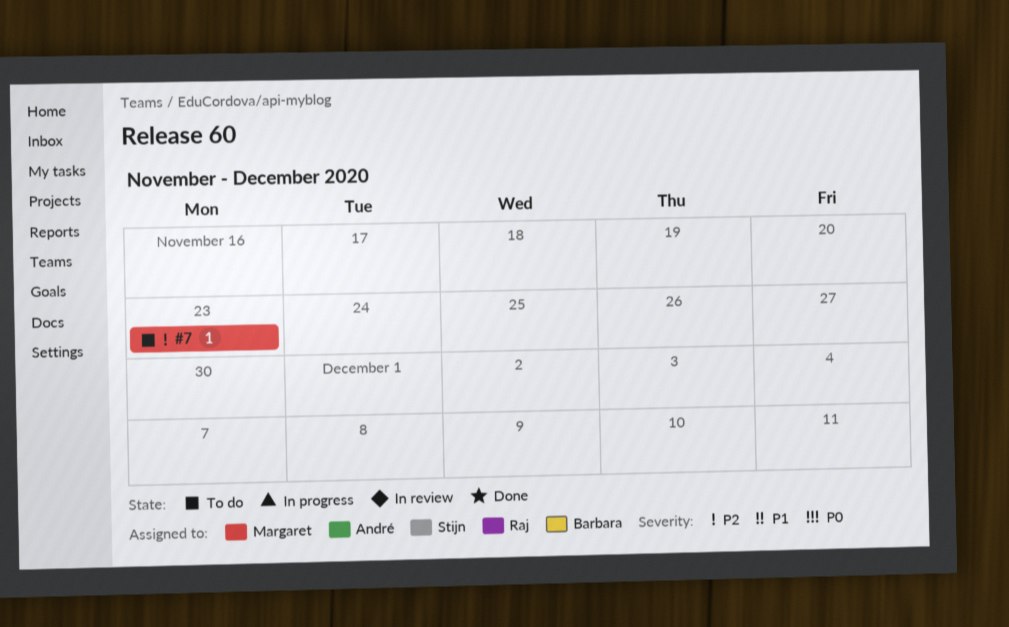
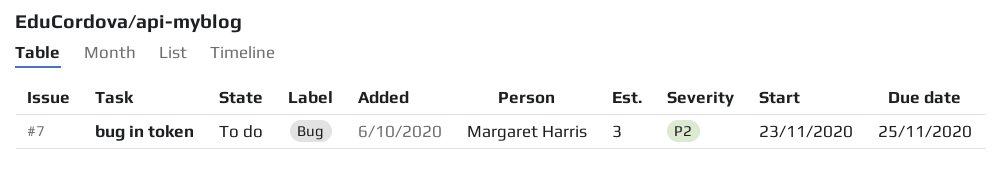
#7, estimate: 1 -> 3
#7, due: Nov 23 -> Nov 25

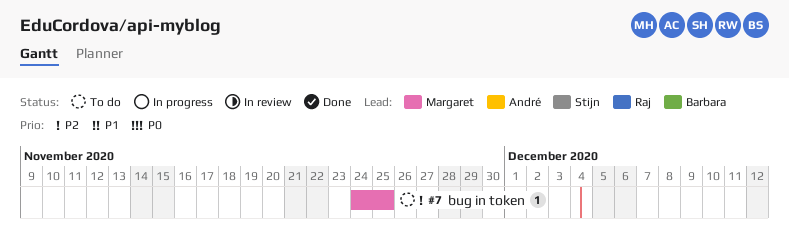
#7, estimate: 3 -> 1
#7, start: Nov 23 -> Nov 24

